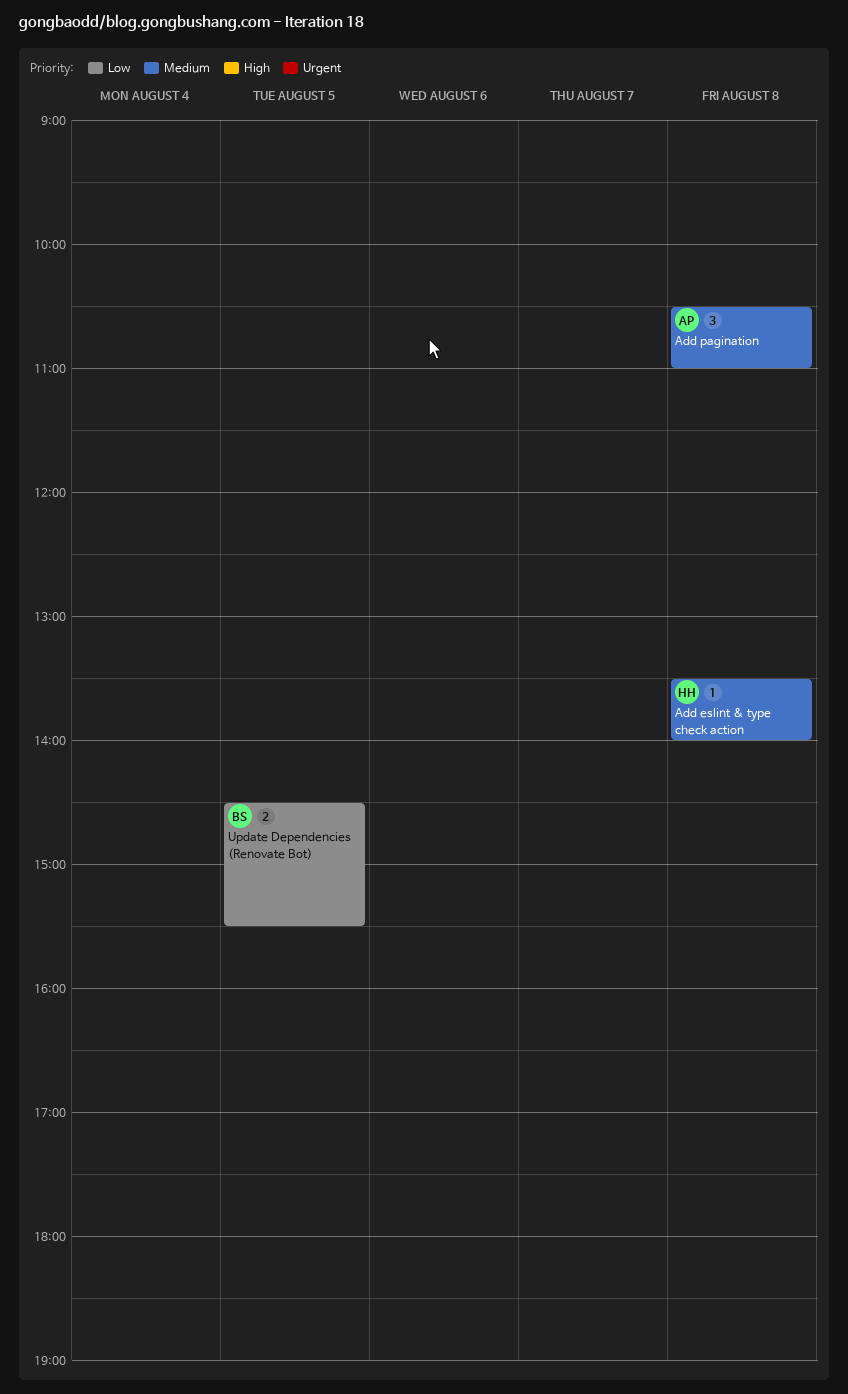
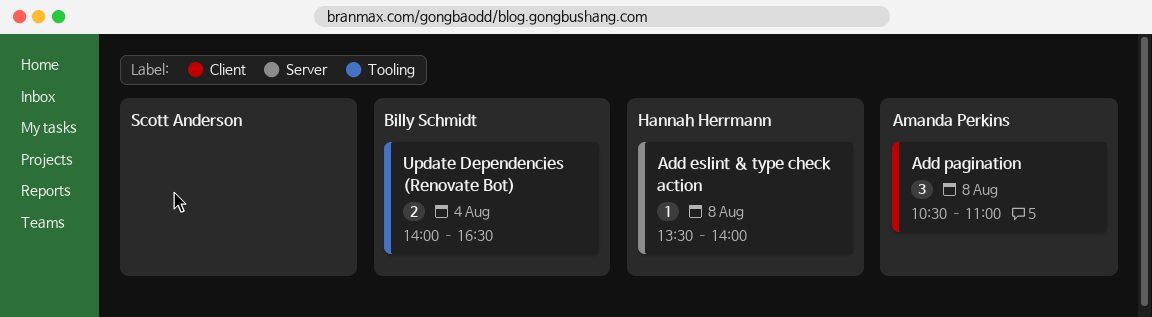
Update Dependencies (Renovate Bot), day: Aug 5 -> Aug 4
Update Dependencies (Renovate Bot), begins: 14:30 -> 14:00
Update Dependencies (Renovate Bot), ends: 15:30 -> 16:30

